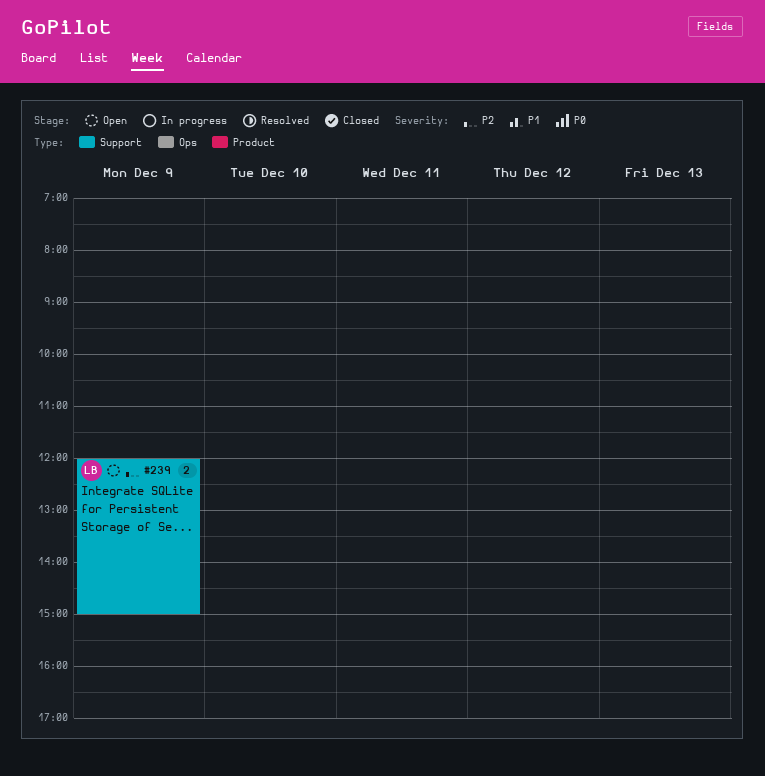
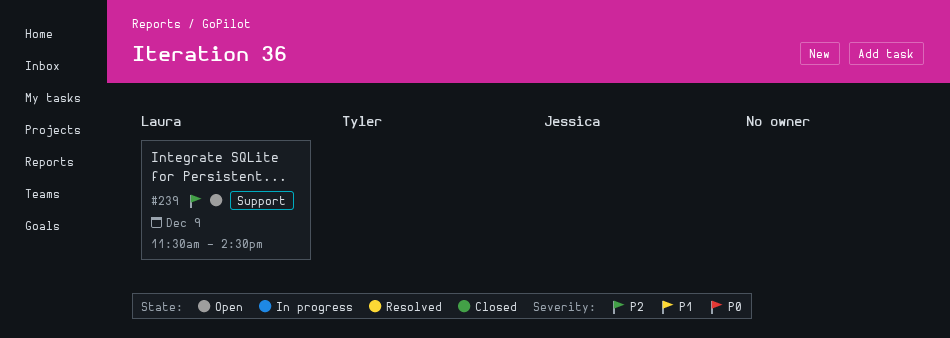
#239, begins: 12:00 -> 11:30
#239, ends: 15:00 -> 14:30

